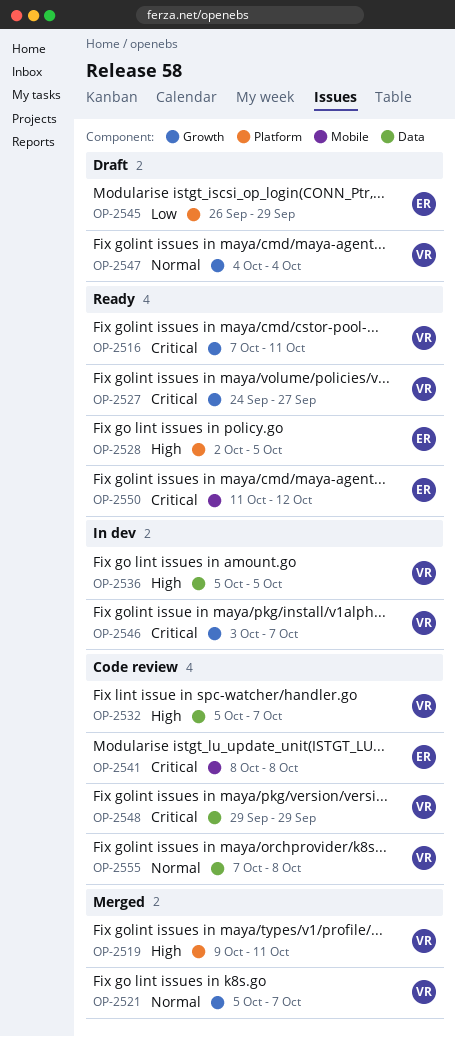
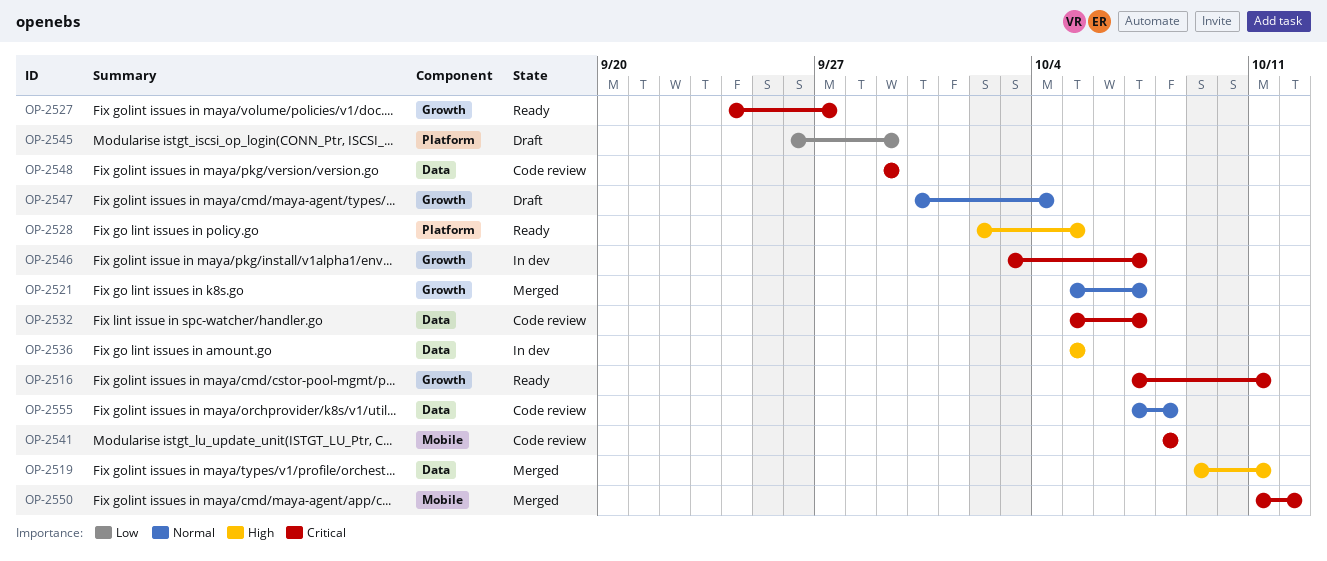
OP-2519, label: Platform -> Data
OP-2532, priority: High -> Critical
OP-2547, start: Oct 4 -> Sep 30
OP-2550, status: Ready -> Merged

